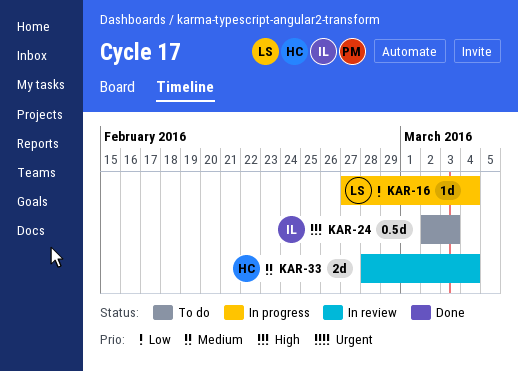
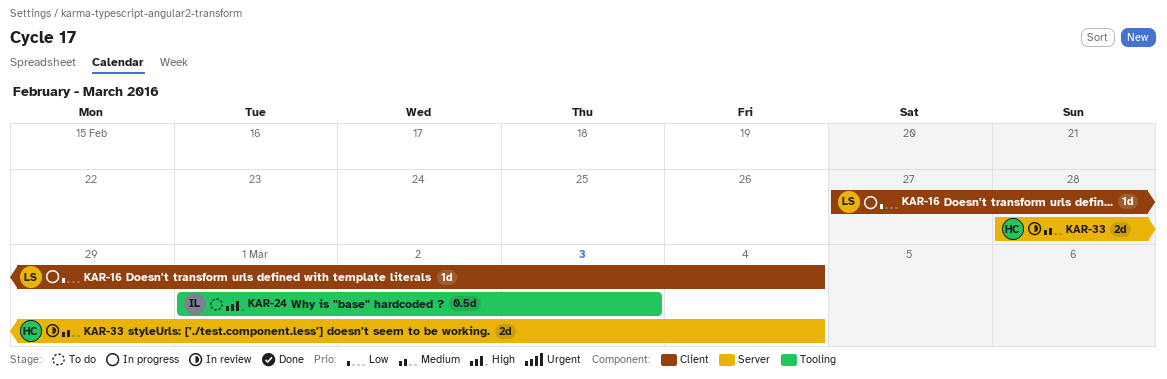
KAR-24, start: Mar 2 -> Mar 1

